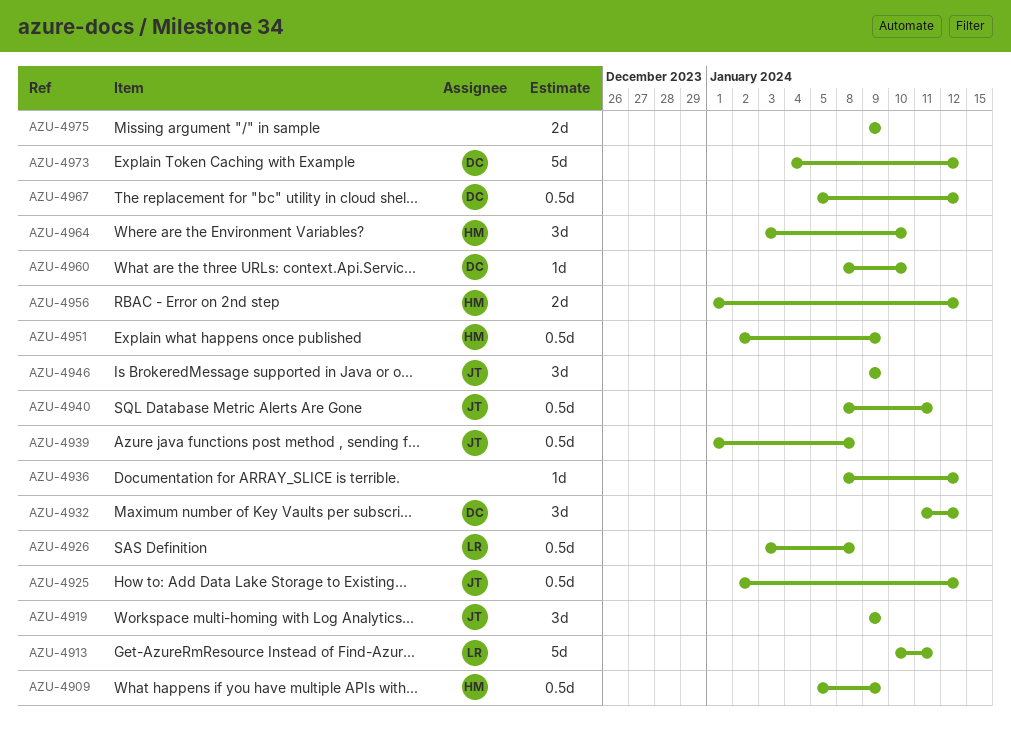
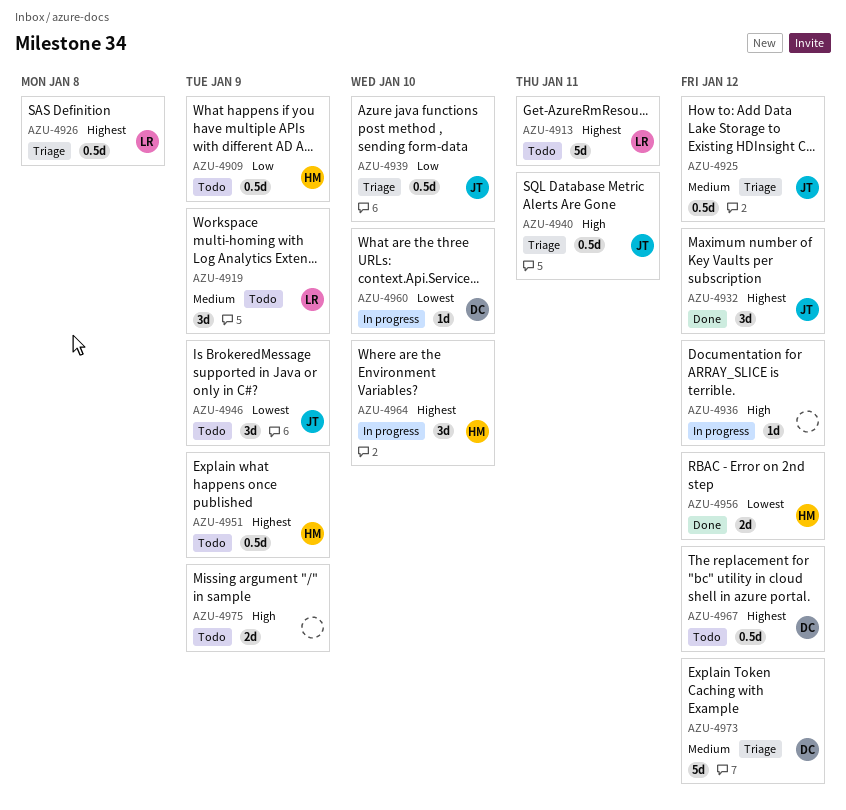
AZU-4919, owner: JT -> LR
AZU-4932, owner: DC -> JT
AZU-4939, due: Jan 8 -> Jan 10

